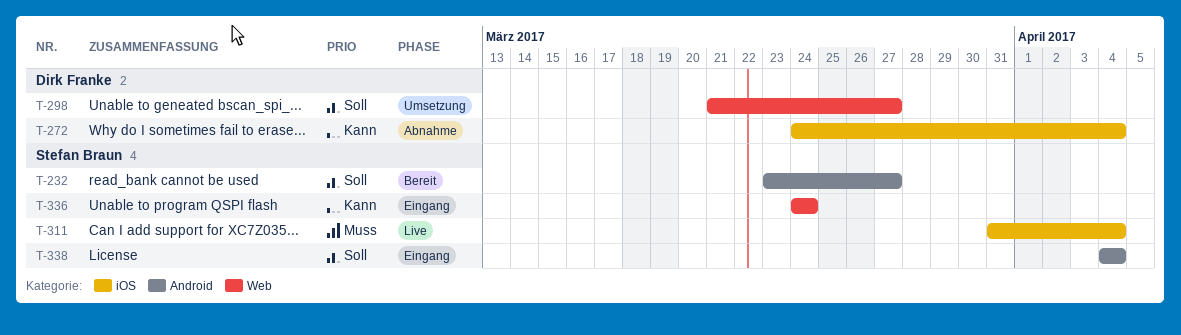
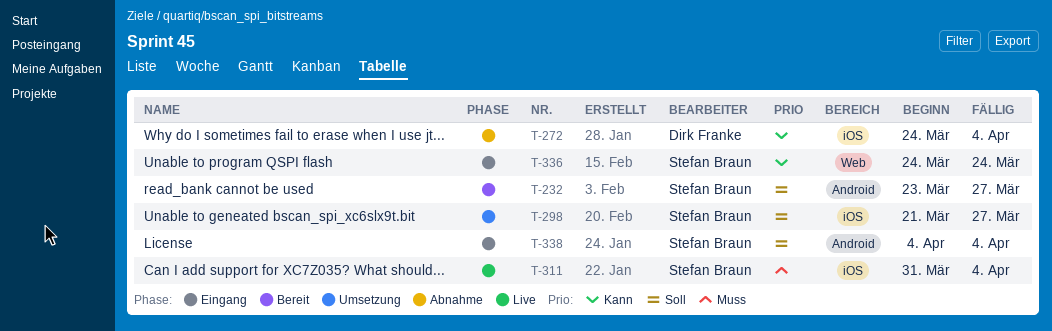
T-298, owner: Dirk Franke -> Stefan Braun
T-298, label: Web -> iOS

